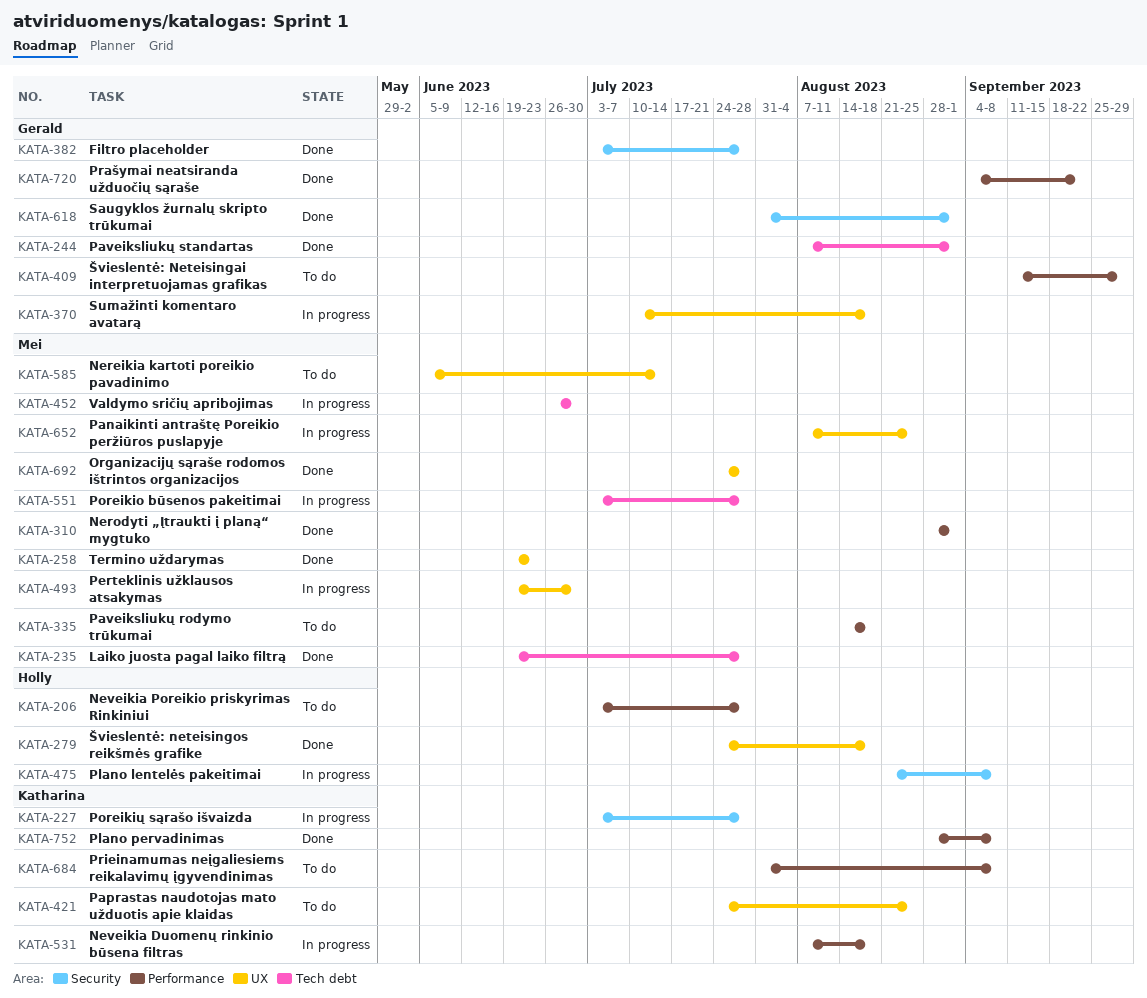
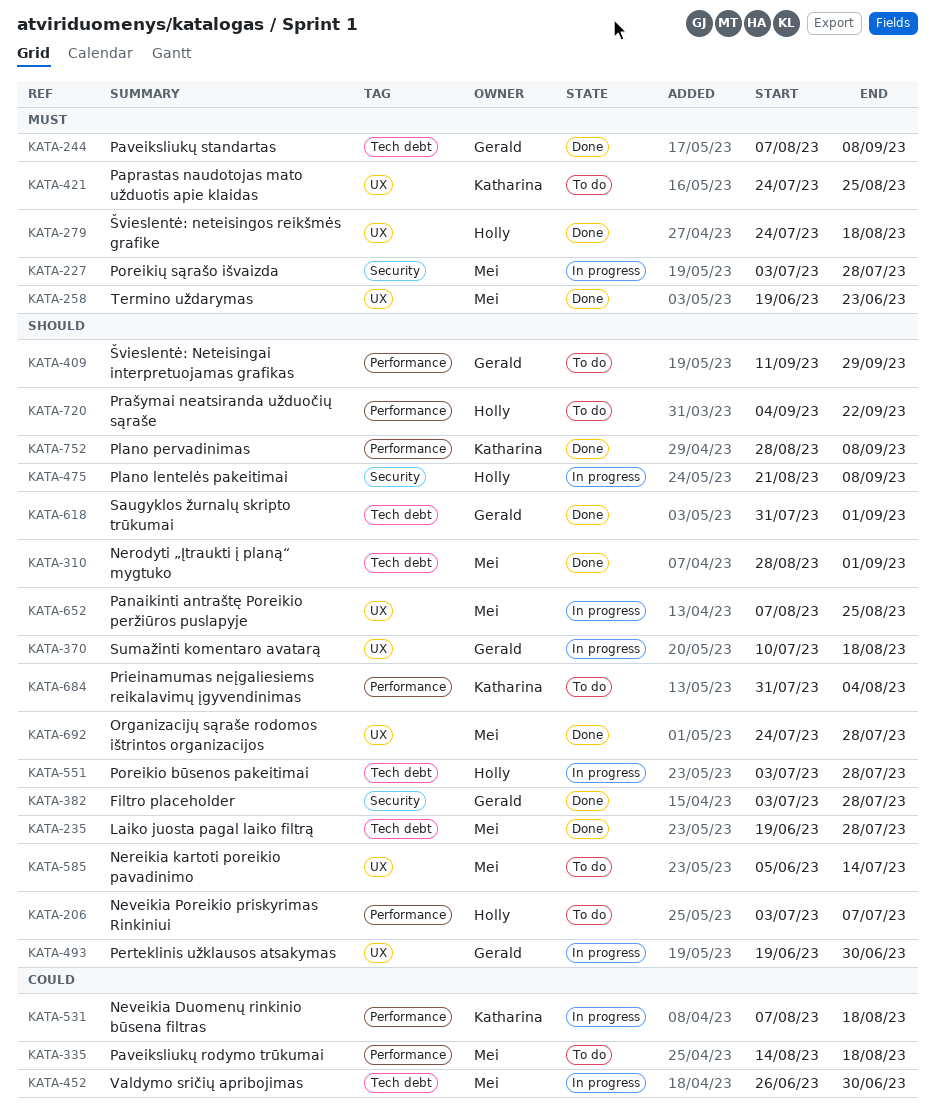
KATA-206, due: Jul 28 -> Jul 7
KATA-227, owner: Katharina -> Mei
KATA-244, due: Sep 1 -> Sep 8
KATA-310, label: Performance -> Tech debt
KATA-493, owner: Mei -> Gerald
KATA-551, owner: Mei -> Holly
KATA-618, label: Security -> Tech debt
KATA-684, due: Sep 8 -> Aug 4
KATA-720, status: Done -> To do
KATA-720, owner: Gerald -> Holly

